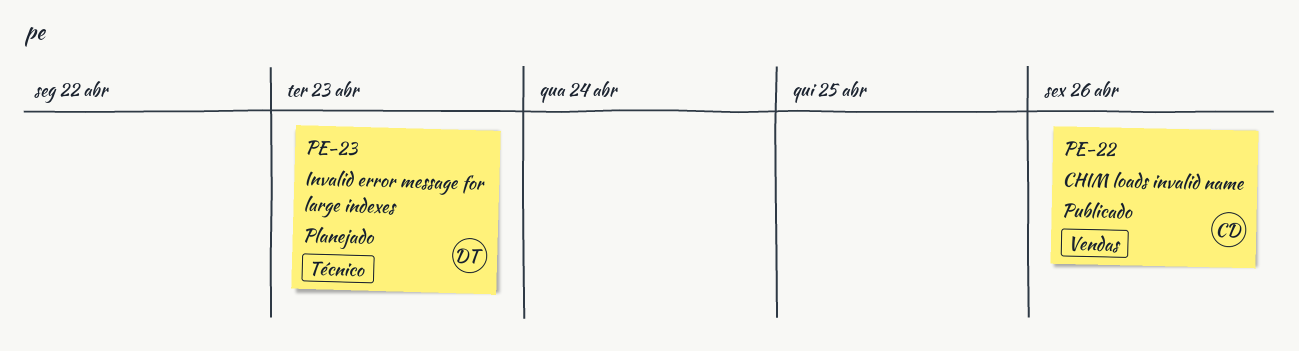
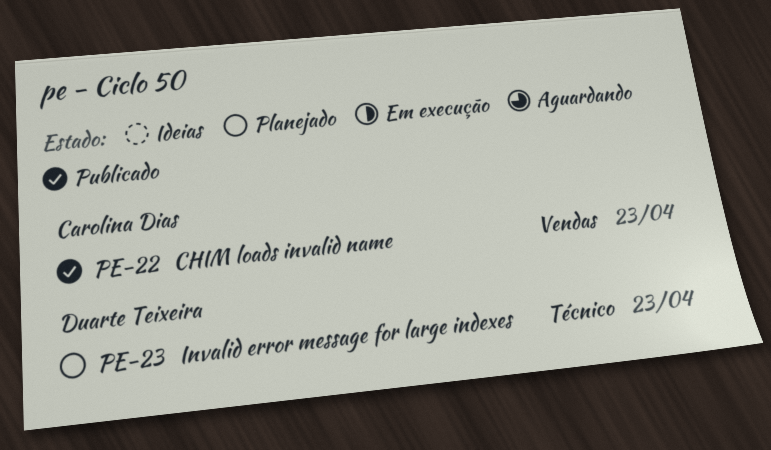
PE-22, due: Apr 26 -> Apr 23

